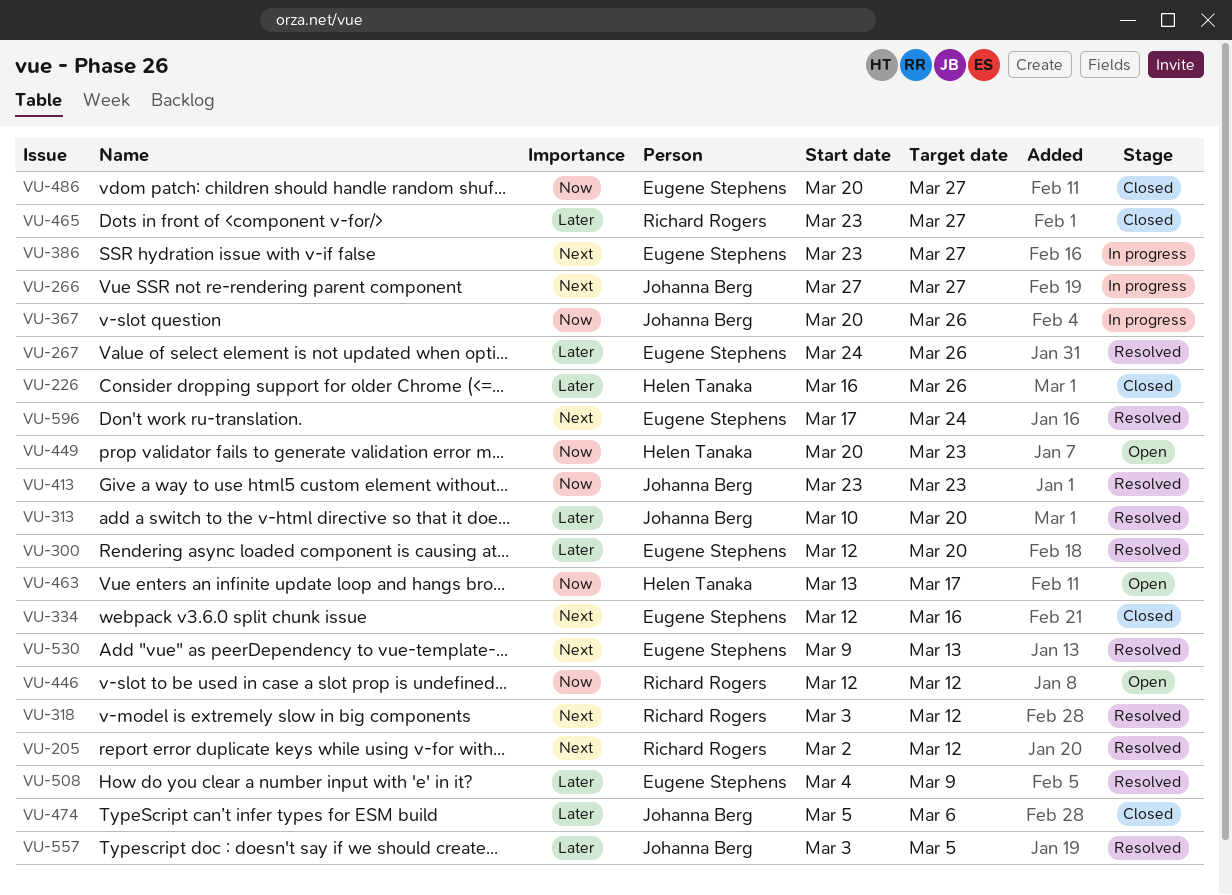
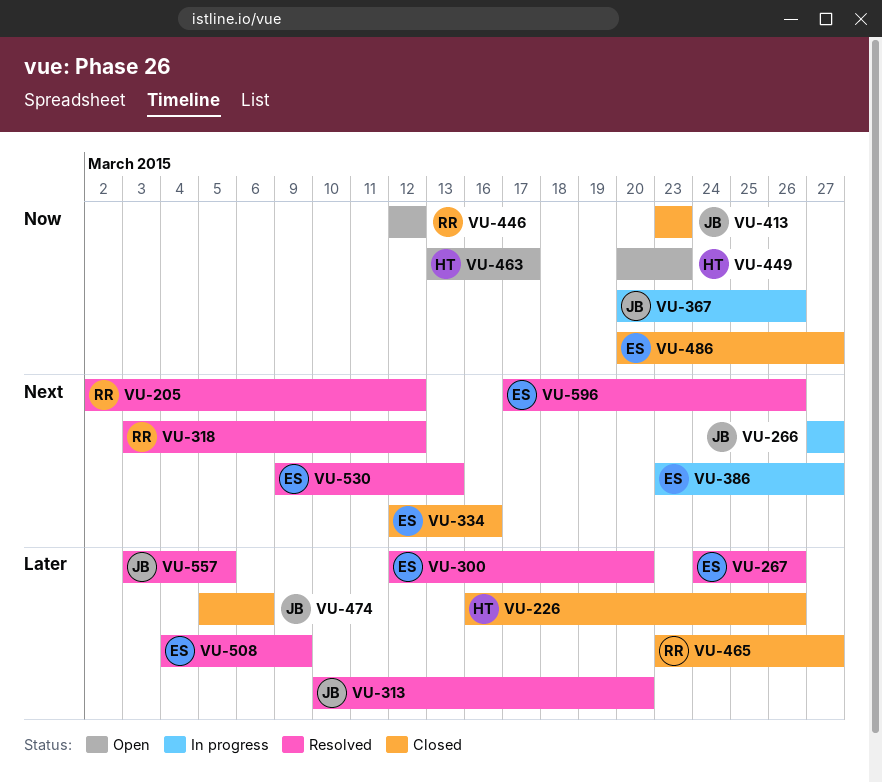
VU-413, status: Resolved -> Closed
VU-596, due: Mar 24 -> Mar 26

